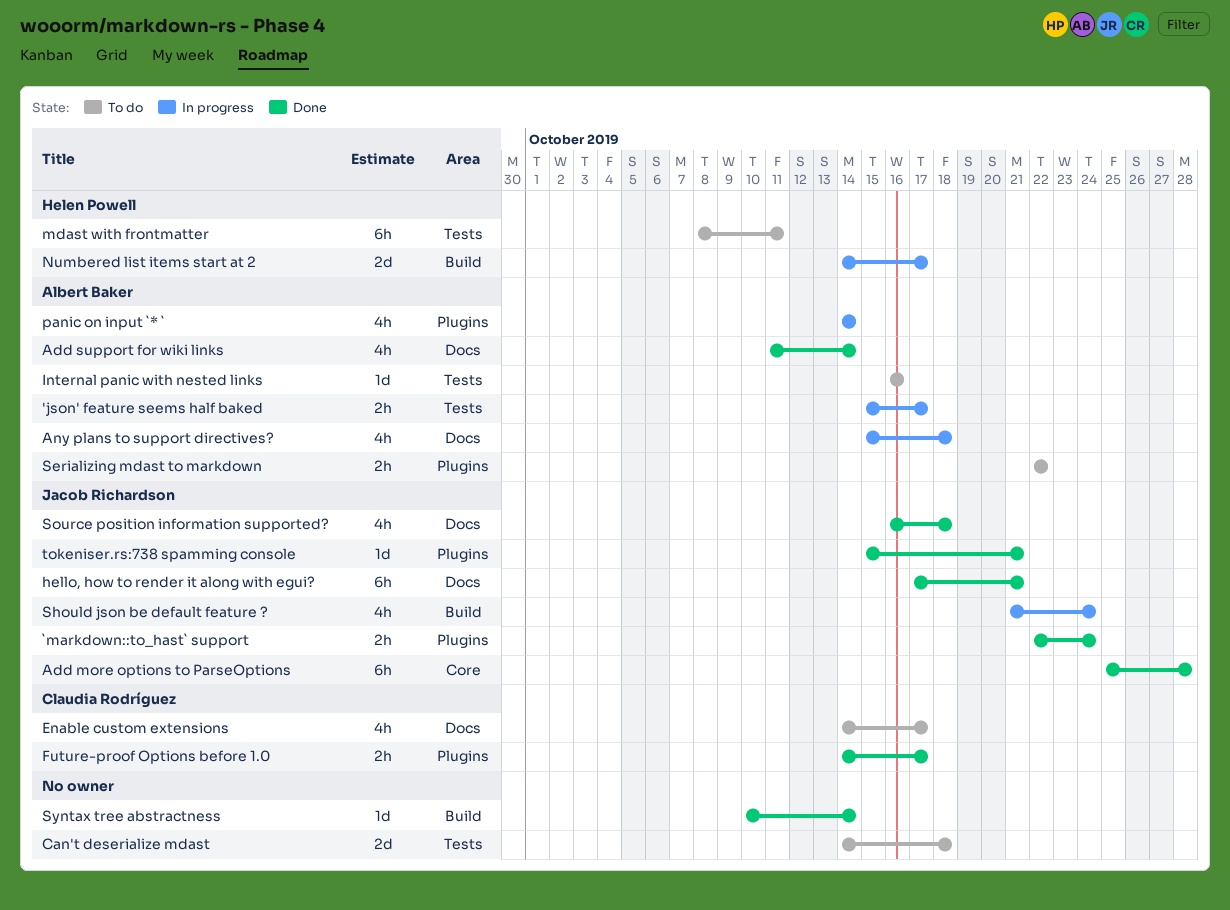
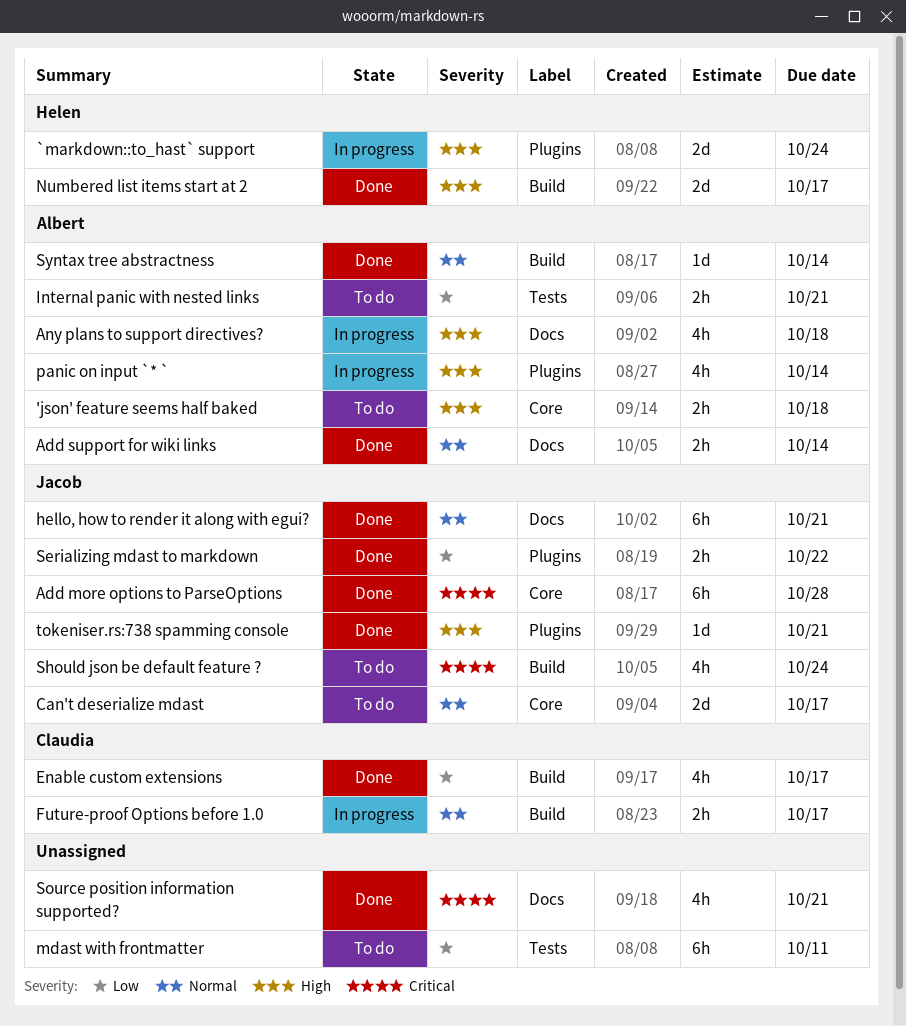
'json' feature seems half baked, status: In progress -> To do
'json' feature seems half baked, label: Tests -> Core
'json' feature seems half baked, due: Oct 17 -> Oct 18
`markdown::to_hast` support, status: Done -> In progress
`markdown::to_hast` support, owner: Jacob Richardson -> Helen Powell
`markdown::to_hast` support, estimate: 2h -> 2d
Add support for wiki links, estimate: 4h -> 2h
Can't deserialize mdast, owner: none -> Jacob Richardson
Can't deserialize mdast, label: Tests -> Core
Can't deserialize mdast, due: Oct 18 -> Oct 17
Enable custom extensions, status: To do -> Done
Enable custom extensions, label: Docs -> Build
Future-proof Options before 1.0, status: Done -> In progress
Future-proof Options before 1.0, label: Plugins -> Build
Internal panic with nested links, estimate: 1d -> 2h
Internal panic with nested links, due: Oct 16 -> Oct 21
mdast with frontmatter, owner: Helen Powell -> none
Numbered list items start at 2, status: In progress -> Done
Serializing mdast to markdown, status: To do -> Done
Serializing mdast to markdown, owner: Albert Baker -> Jacob Richardson
Should json be default feature ?, status: In progress -> To do
Source position information supported?, owner: Jacob Richardson -> none
Source position information supported?, due: Oct 18 -> Oct 21
Syntax tree abstractness, owner: none -> Albert Baker

